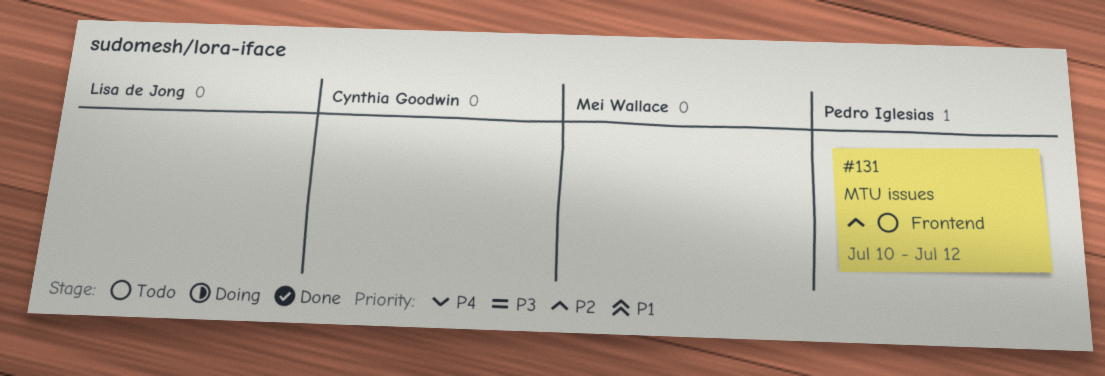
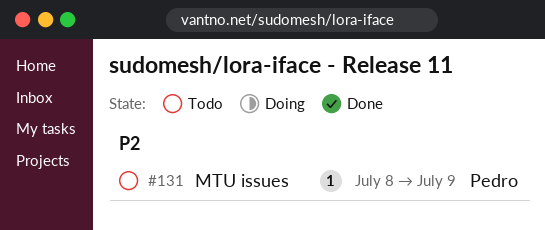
#131, start: Jul 10 -> Jul 8
#131, due: Jul 12 -> Jul 9

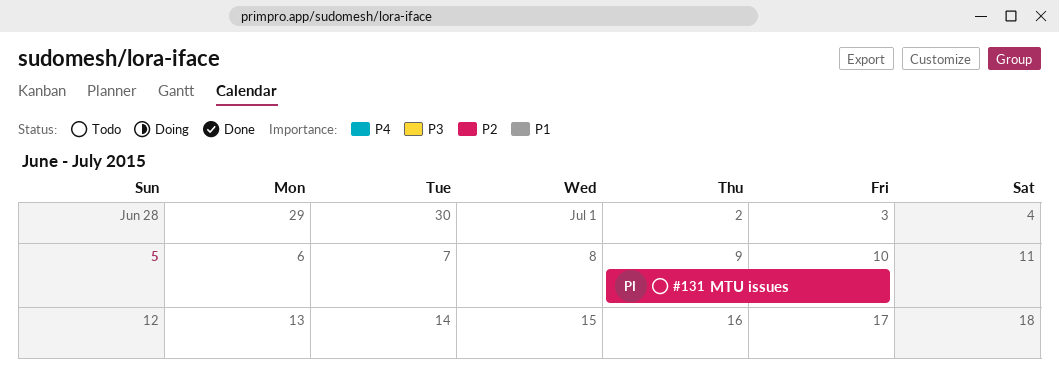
#131, start: Jul 8 -> Jul 9
#131, due: Jul 9 -> Jul 10

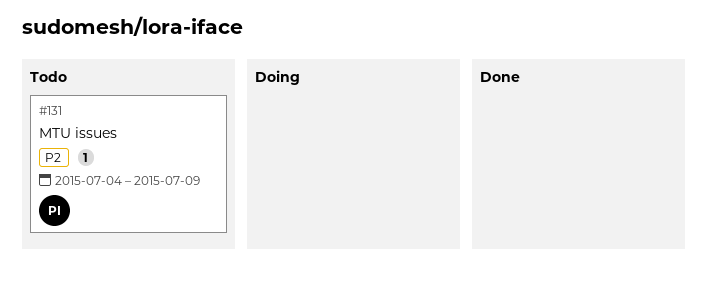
#131, start: Jul 9 -> Jul 4
#131, due: Jul 10 -> Jul 9

